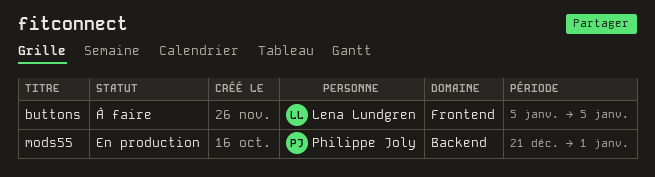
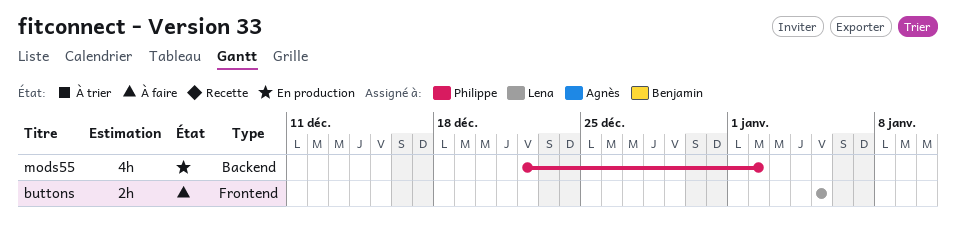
mods55, start: Dec 21 -> Dec 22
mods55, due: Jan 1 -> Jan 2

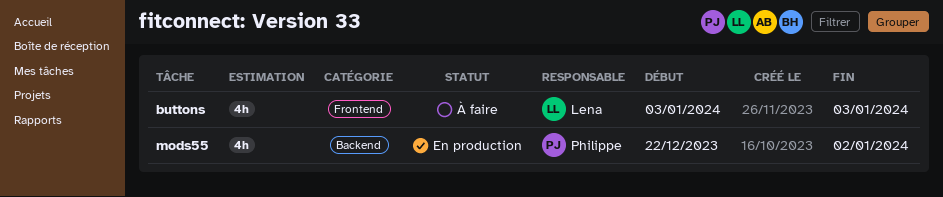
buttons, estimate: 2h -> 4h
buttons, start: Jan 5 -> Jan 3
buttons, due: Jan 5 -> Jan 3

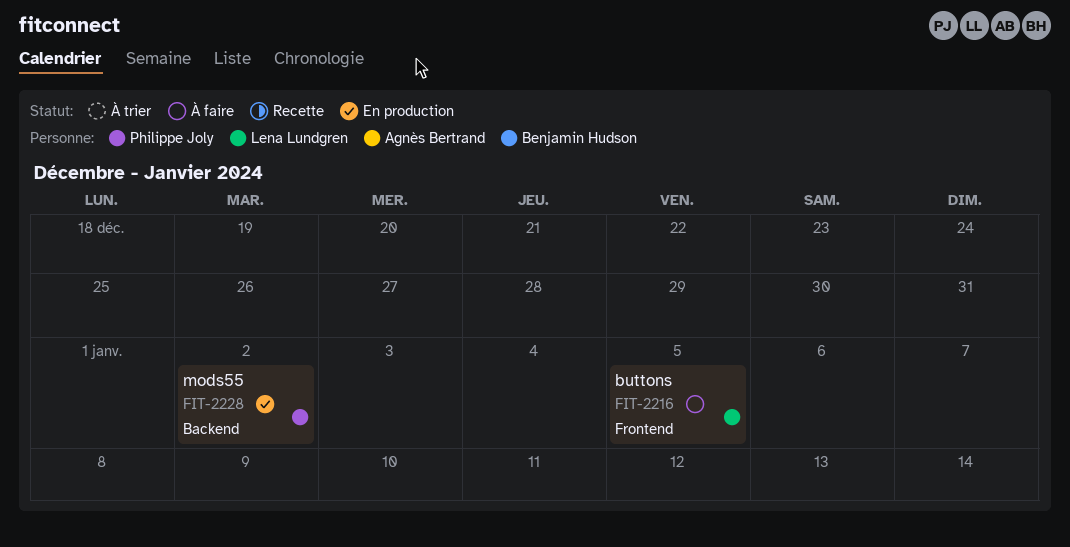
buttons, due: Jan 3 -> Jan 5

